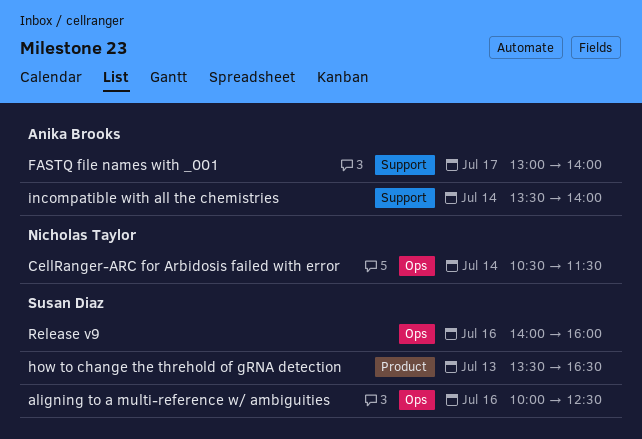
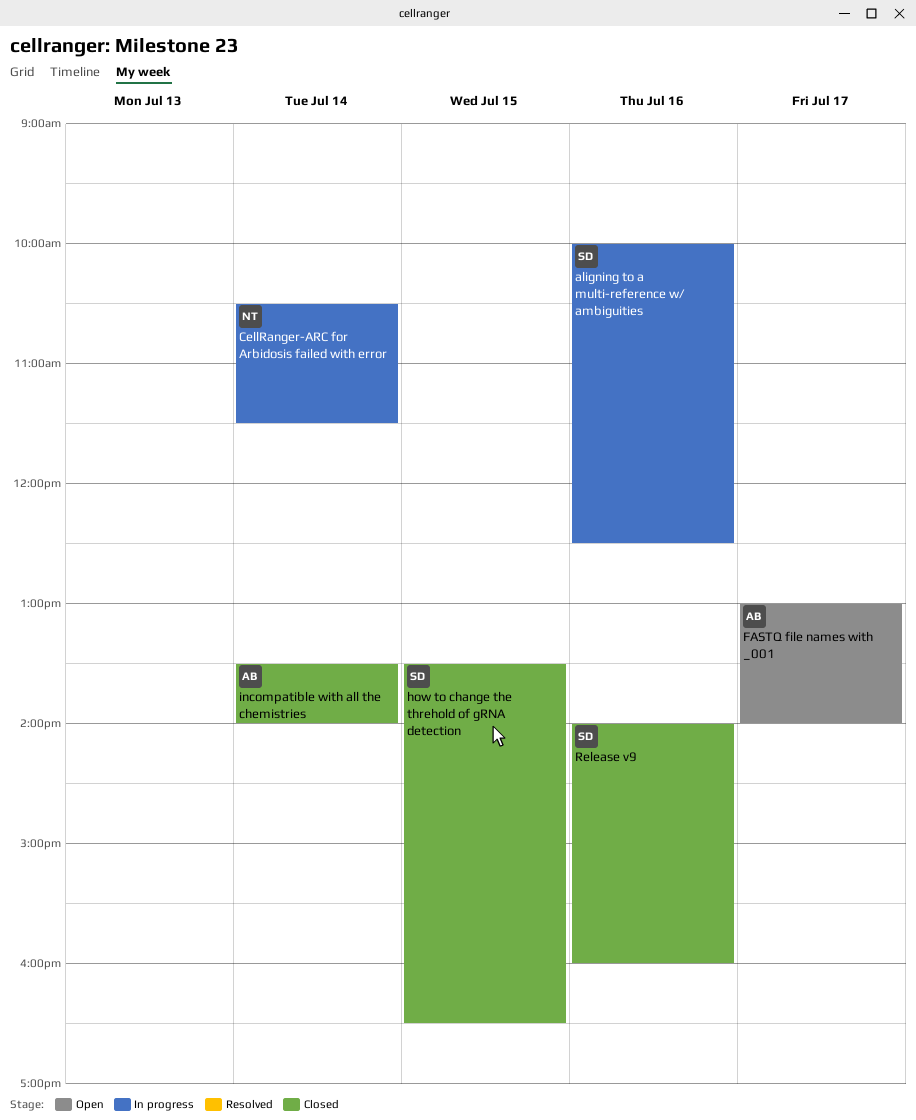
how to change the threhold of gRNA detection, day: Jul 13 -> Jul 15

